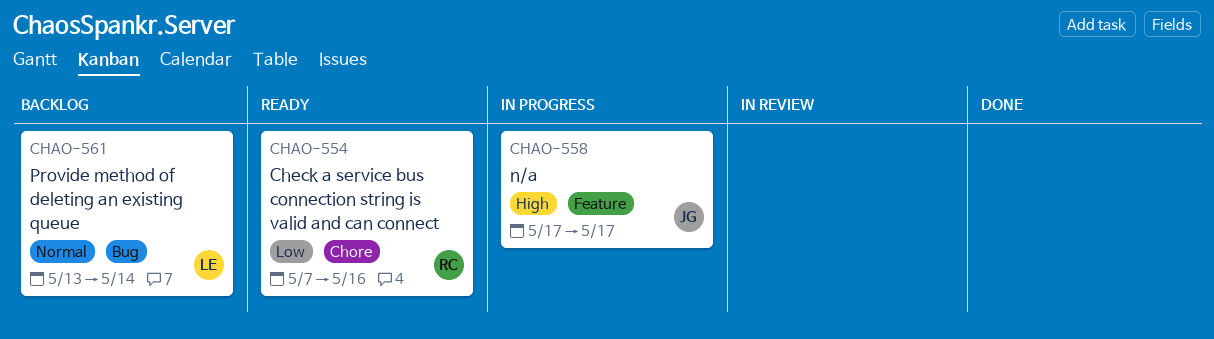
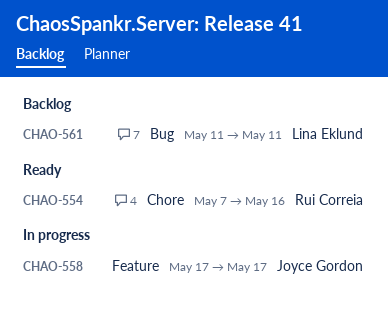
CHAO-561, start: May 13 -> May 11
CHAO-561, due: May 14 -> May 11

